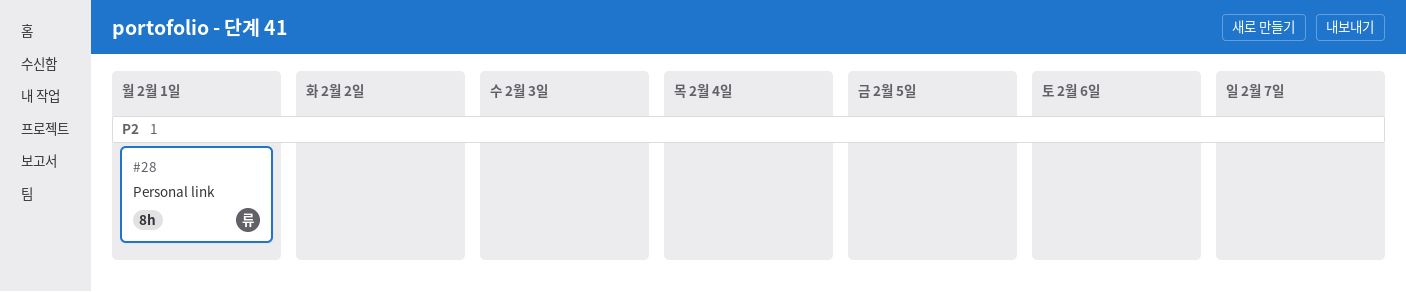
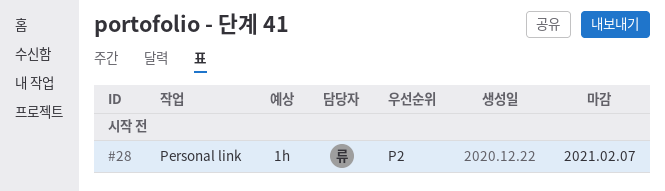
#28, estimate: 8h -> 1h
#28, due: Feb 1 -> Feb 7

